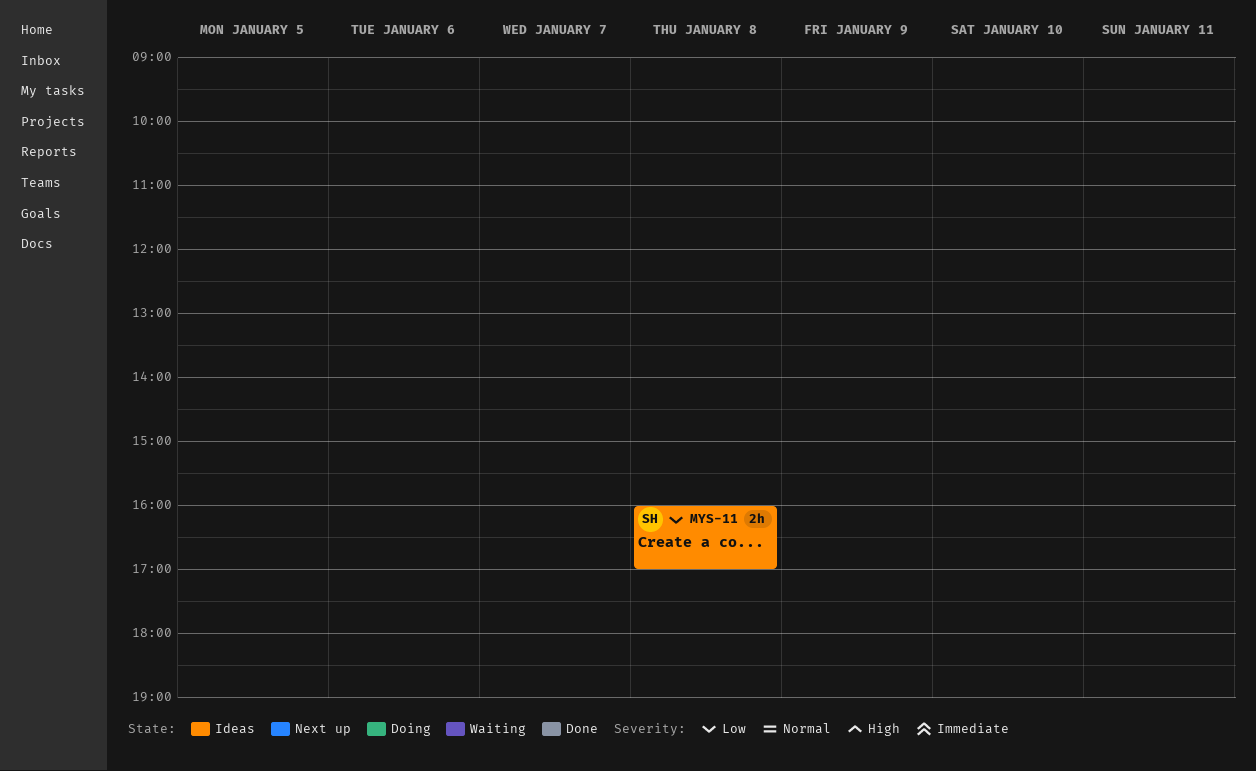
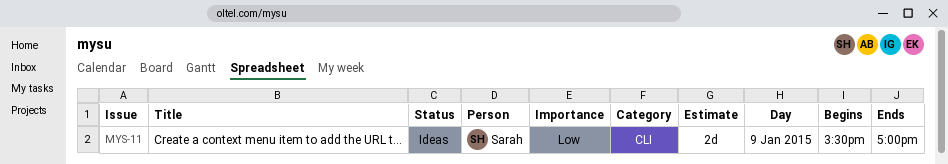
MYS-11, estimate: 2h -> 2d
MYS-11, day: Jan 8 -> Jan 9
MYS-11, begins: 16:00 -> 15:30

